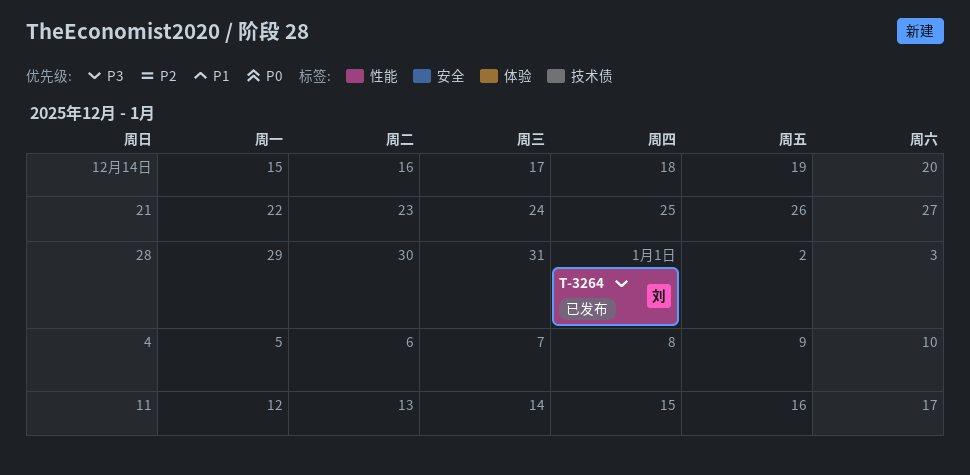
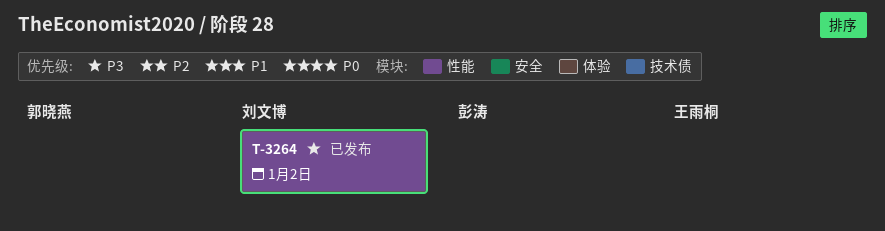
T-3264, due: Jan 1 -> Jan 2

